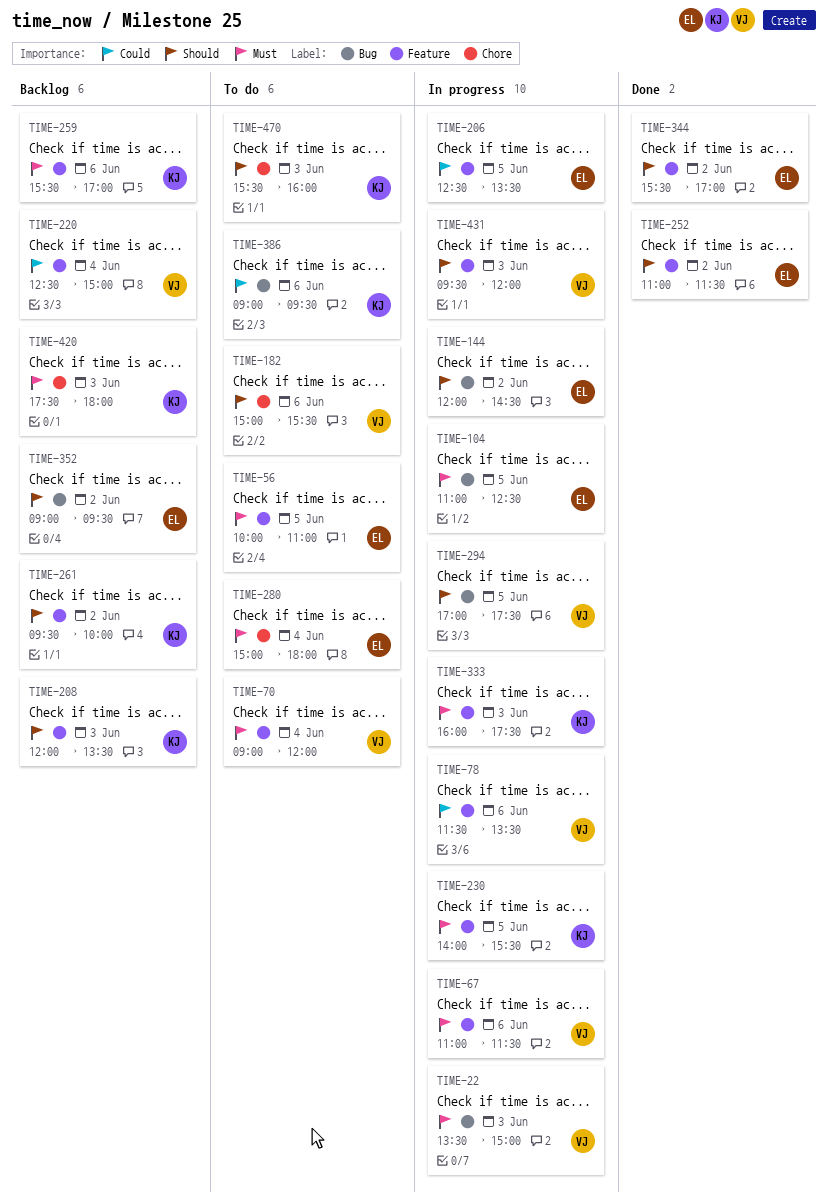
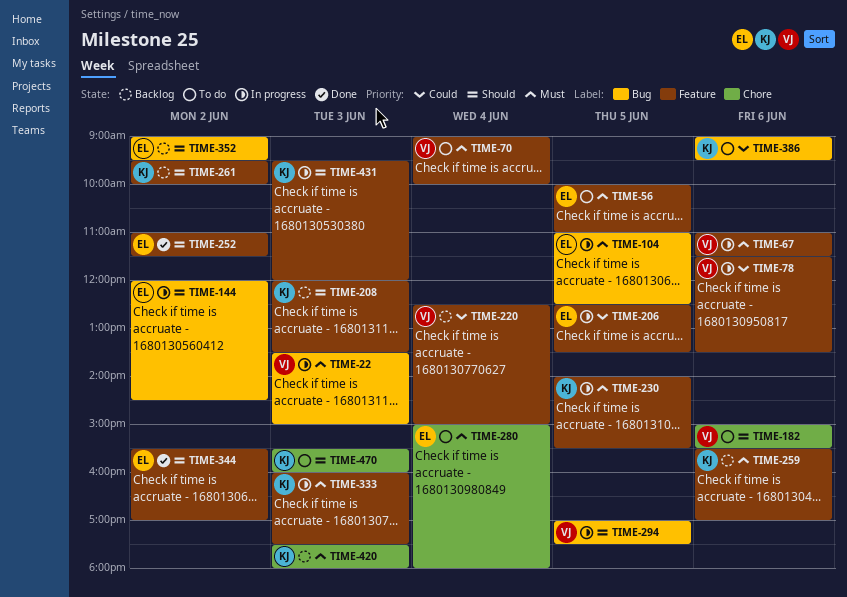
TIME-70, ends: 12:00 -> 10:00
TIME-431, owner: VJ -> KJ

